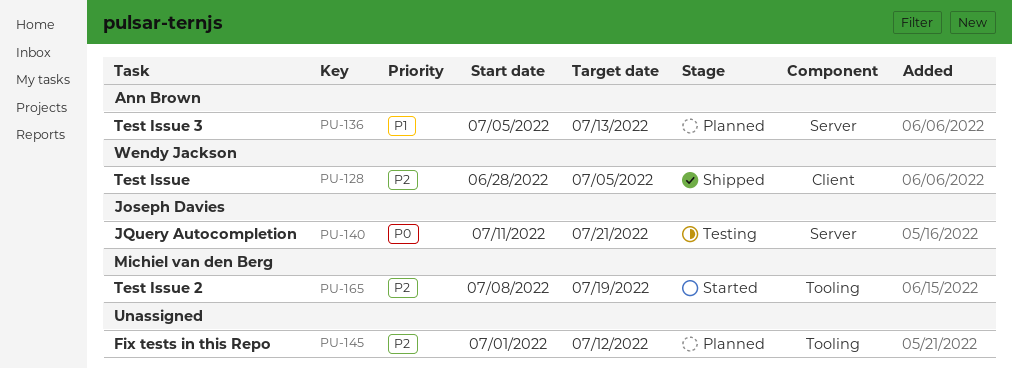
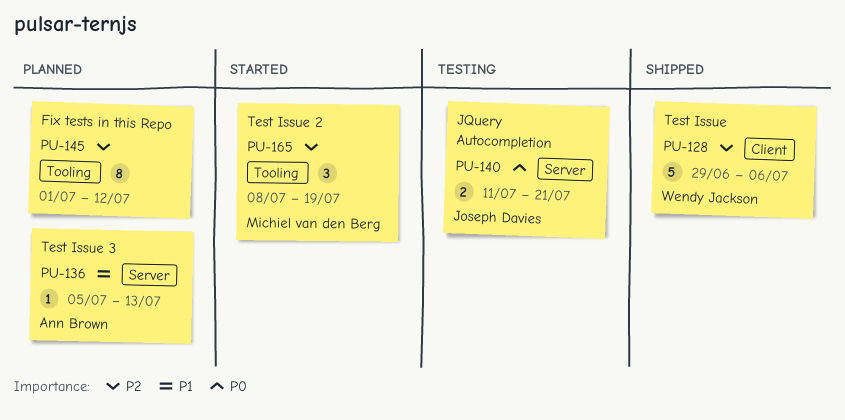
PU-128, start: Jun 28 -> Jun 29
PU-128, due: Jul 5 -> Jul 6

